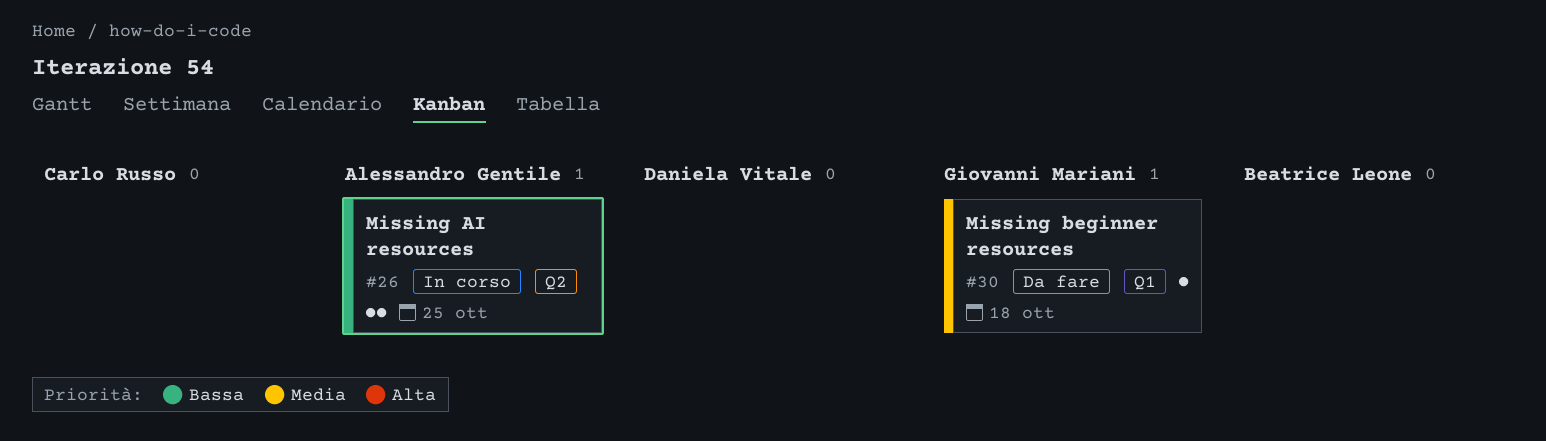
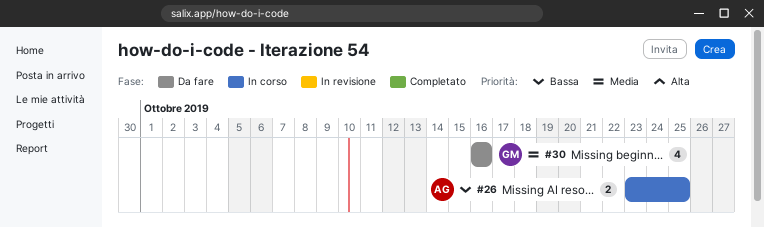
#30, estimate: 1 -> 4
#30, due: Oct 18 -> Oct 16

